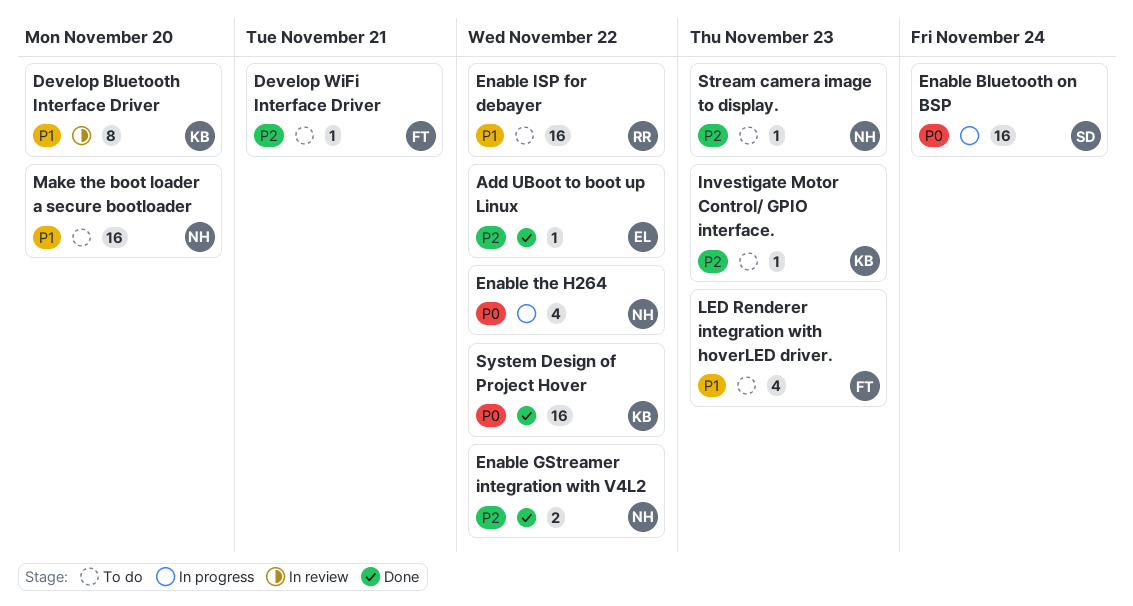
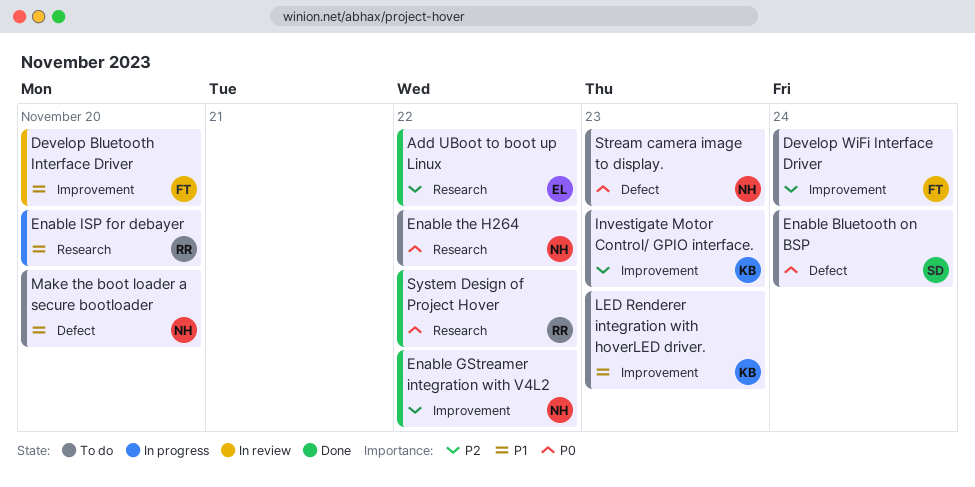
Develop Bluetooth Interface Driver, owner: KB -> FT
Develop WiFi Interface Driver, due: Nov 21 -> Nov 24
Enable Bluetooth on BSP, status: In progress -> To do
Enable ISP for debayer, status: To do -> In progress
Enable ISP for debayer, due: Nov 22 -> Nov 20
Enable the H264, status: In progress -> To do
LED Renderer integration with hoverLED driver., owner: FT -> KB
Stream camera image to display., priority: P2 -> P0
System Design of Project Hover, owner: KB -> RR

